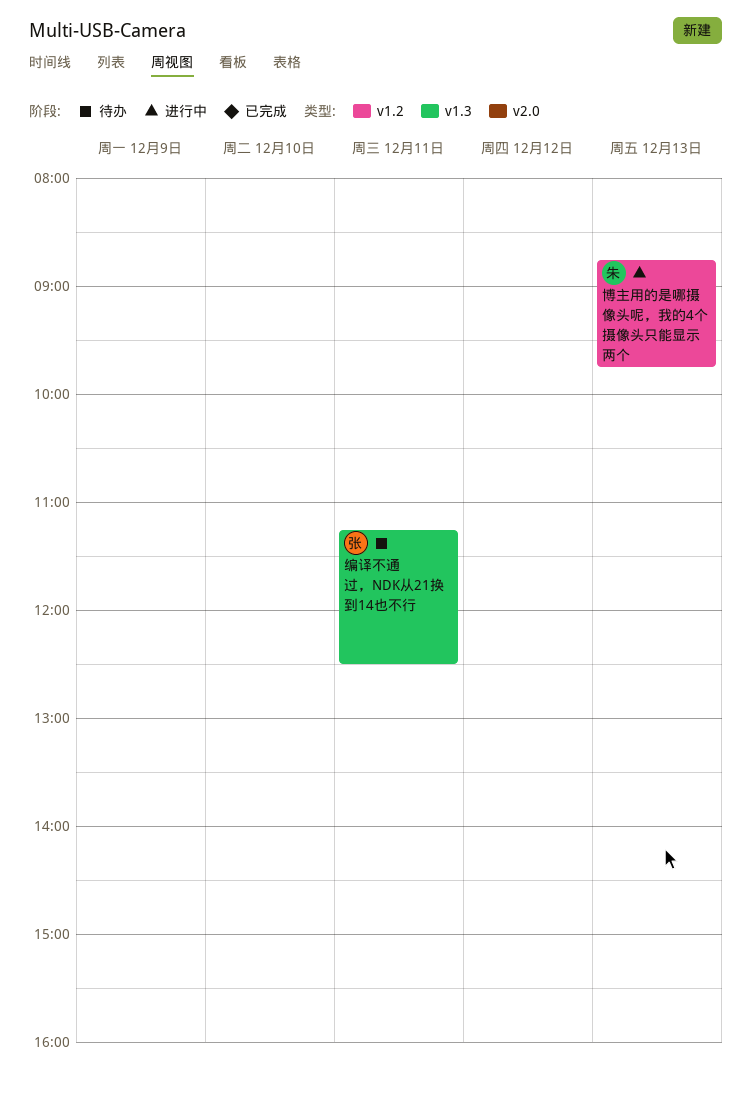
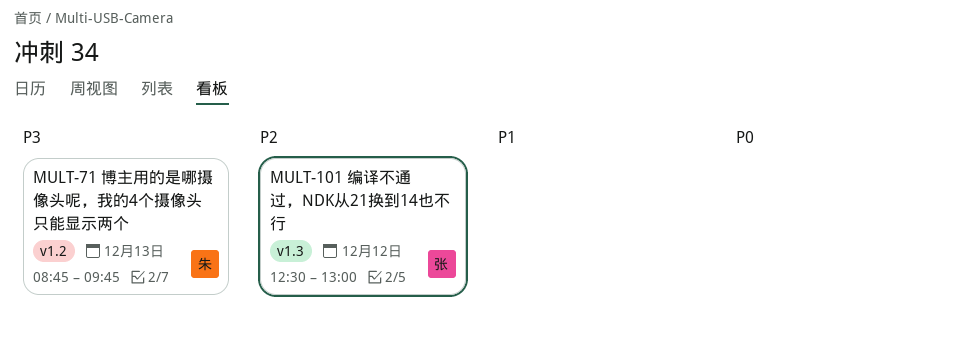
编译不通过，NDK从21换到14也不行, day: Dec 11 -> Dec 12
编译不通过，NDK从21换到14也不行, begins: 11:15 -> 12:30
编译不通过，NDK从21换到14也不行, ends: 12:30 -> 13:00

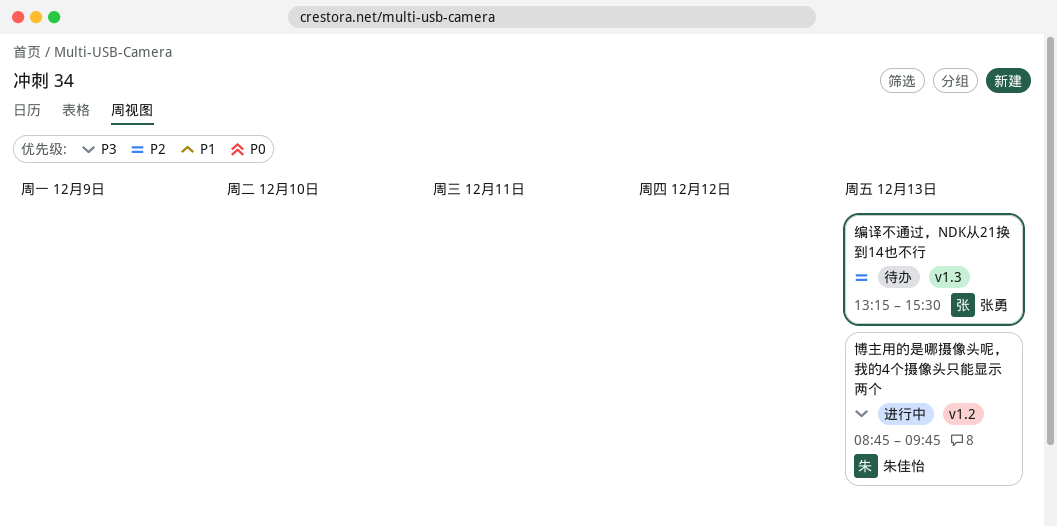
编译不通过，NDK从21换到14也不行, day: Dec 12 -> Dec 13
编译不通过，NDK从21换到14也不行, begins: 12:30 -> 13:15
编译不通过，NDK从21换到14也不行, ends: 13:00 -> 15:30

